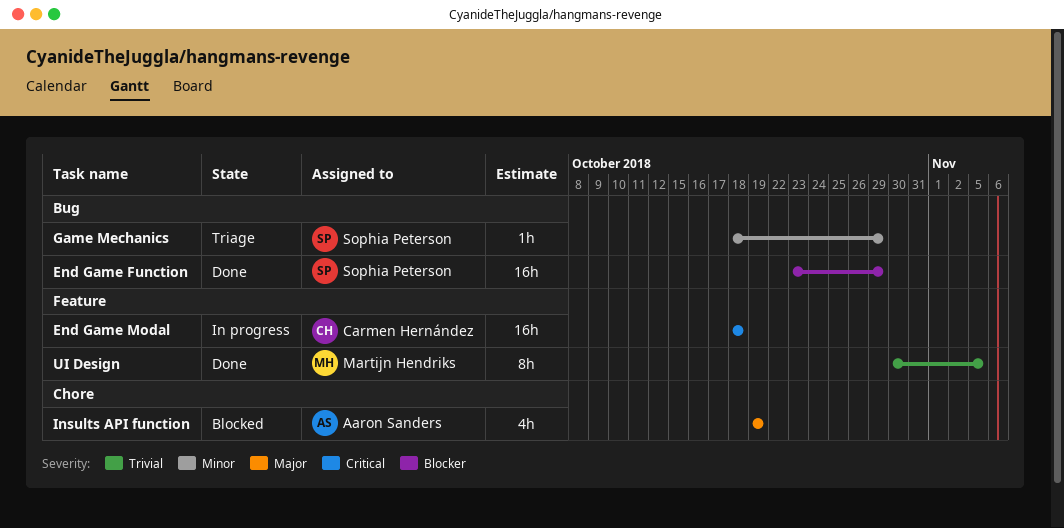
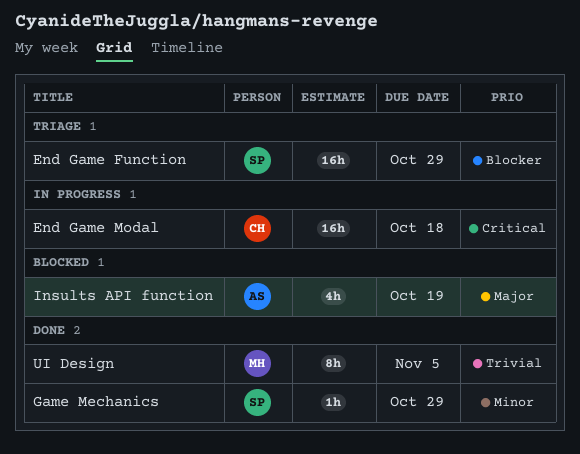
End Game Function, status: Done -> Triage
Game Mechanics, status: Triage -> Done

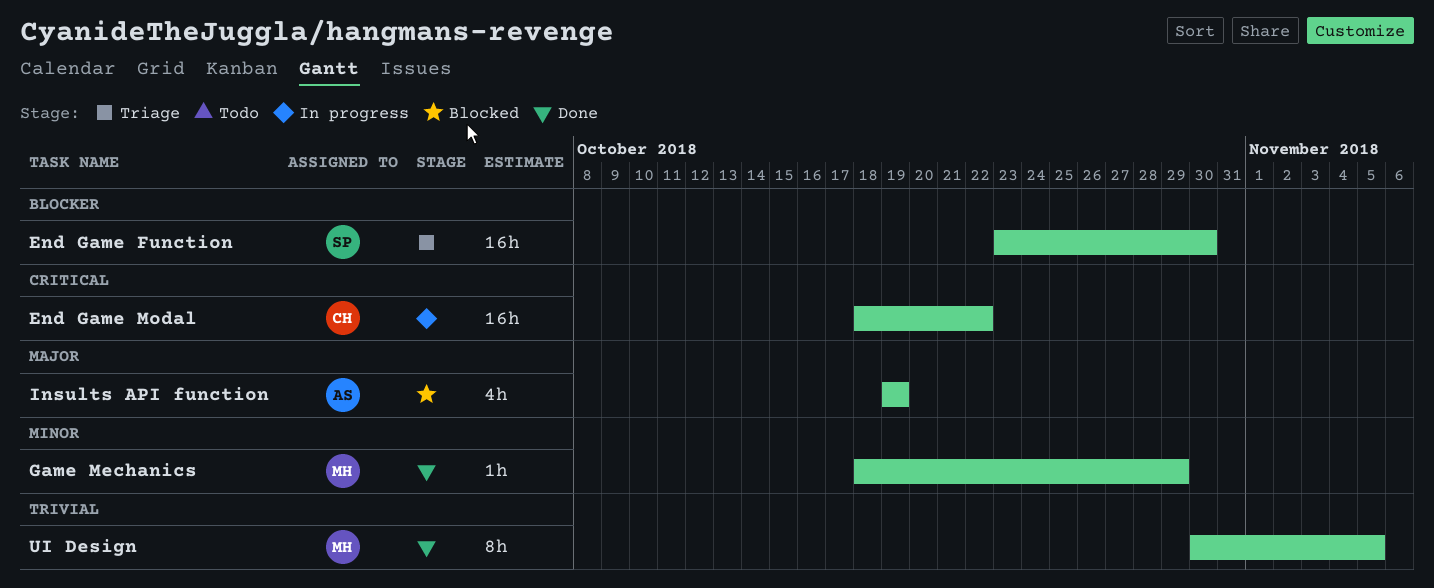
End Game Function, due: Oct 29 -> Oct 30
End Game Modal, due: Oct 18 -> Oct 22
Game Mechanics, owner: SP -> MH

